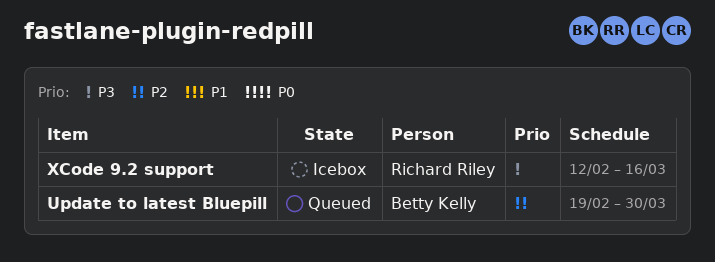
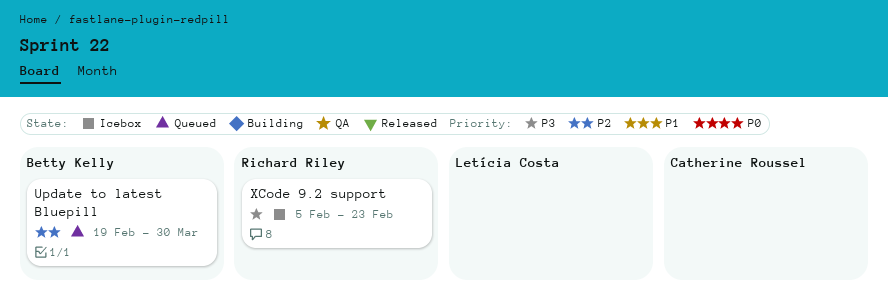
XCode 9.2 support, start: Feb 12 -> Feb 5
XCode 9.2 support, due: Mar 16 -> Feb 23

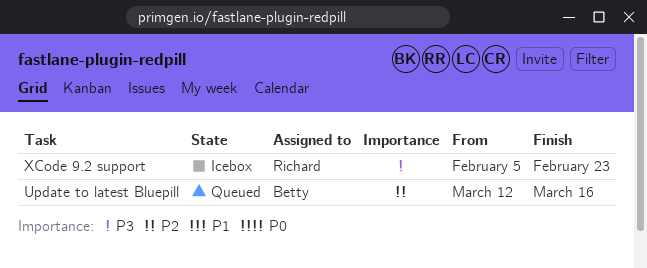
Update to latest Bluepill, start: Feb 19 -> Mar 12
Update to latest Bluepill, due: Mar 30 -> Mar 16

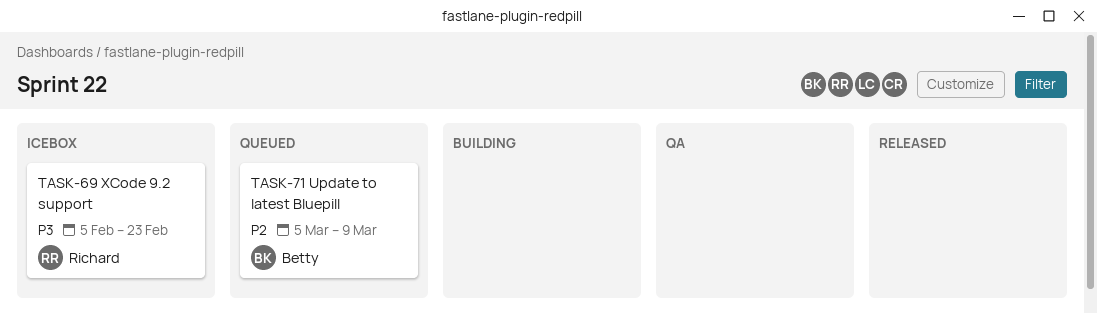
Update to latest Bluepill, start: Mar 12 -> Mar 5
Update to latest Bluepill, due: Mar 16 -> Mar 9

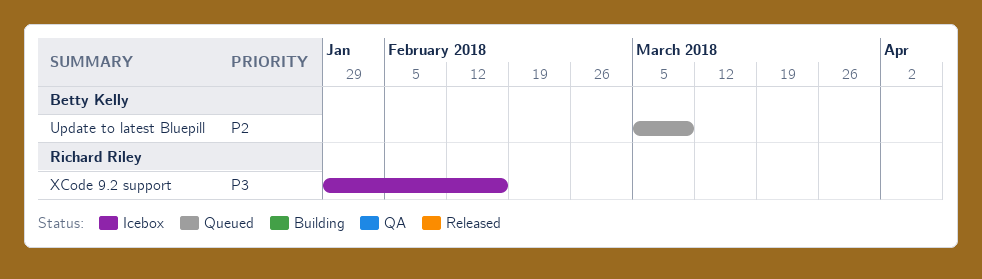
XCode 9.2 support, start: Feb 5 -> Jan 29
XCode 9.2 support, due: Feb 23 -> Feb 16

